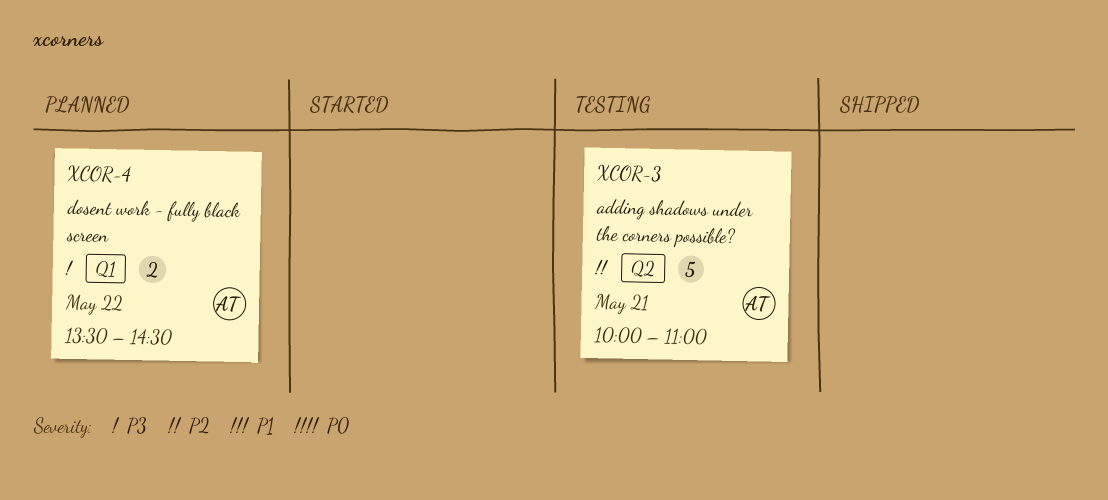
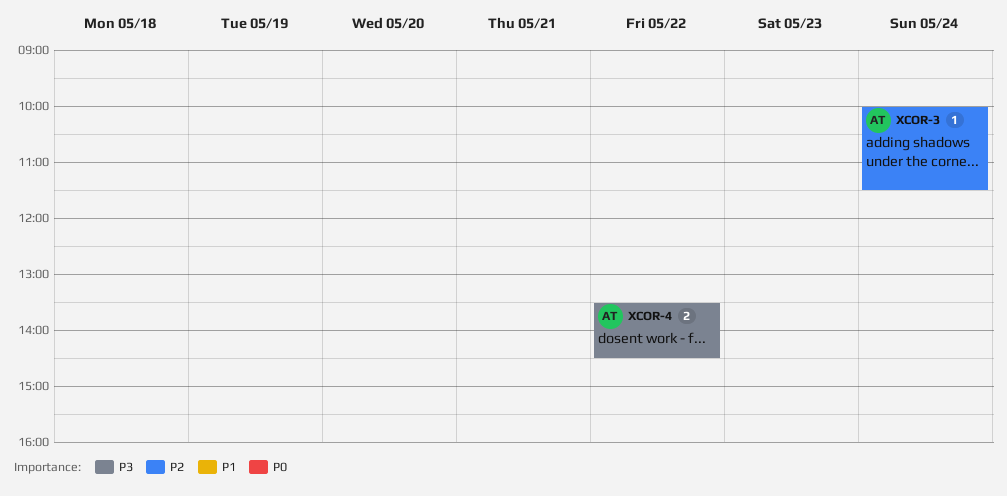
XCOR-3, estimate: 5 -> 1
XCOR-3, day: May 21 -> May 24
XCOR-3, ends: 11:00 -> 11:30

